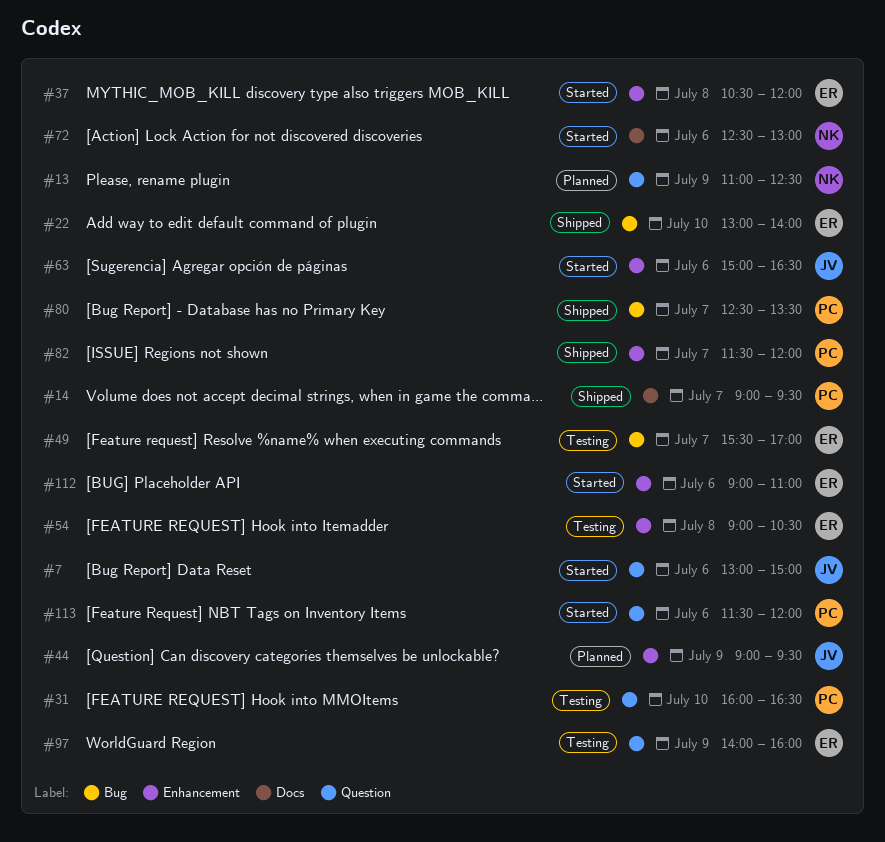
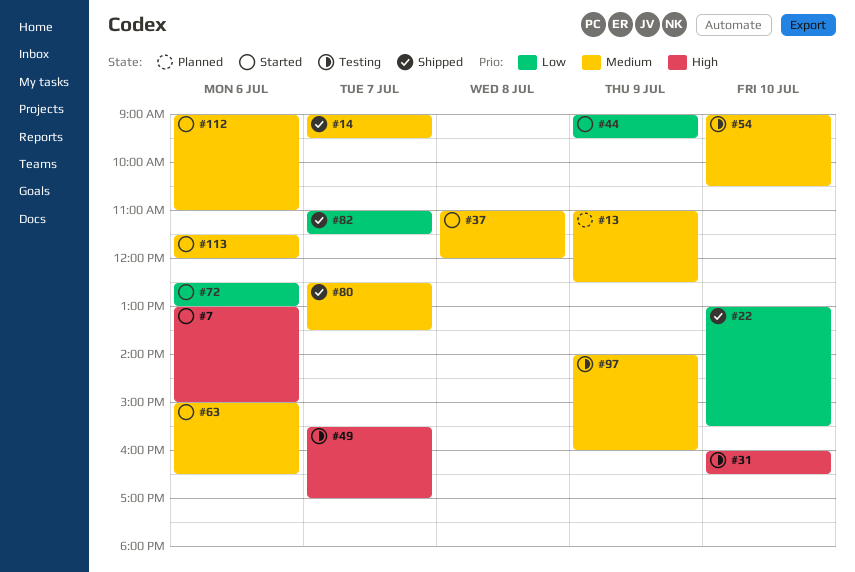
#22, ends: 14:00 -> 15:30
#37, begins: 10:30 -> 11:00
#44, status: Planned -> Started
#54, day: Jul 8 -> Jul 10
#82, begins: 11:30 -> 11:00
#82, ends: 12:00 -> 11:30

